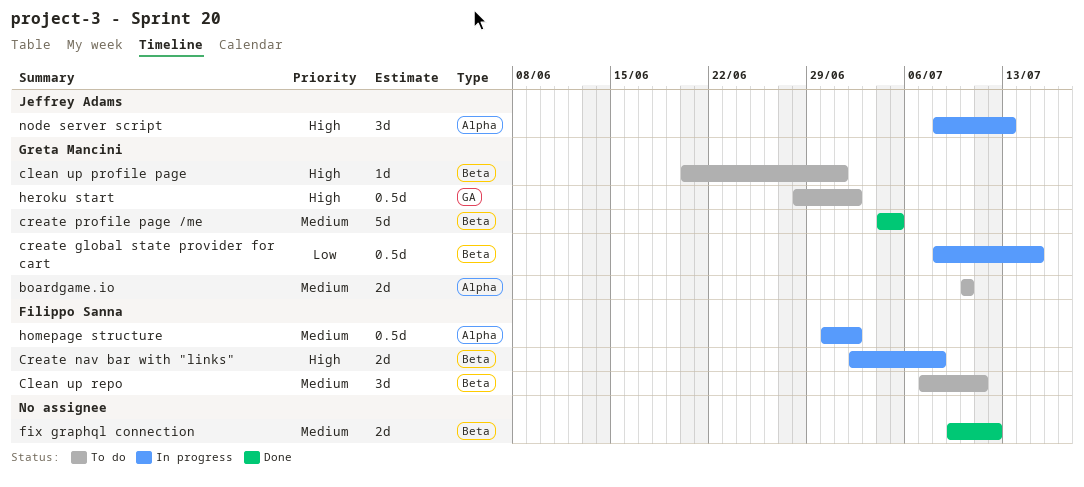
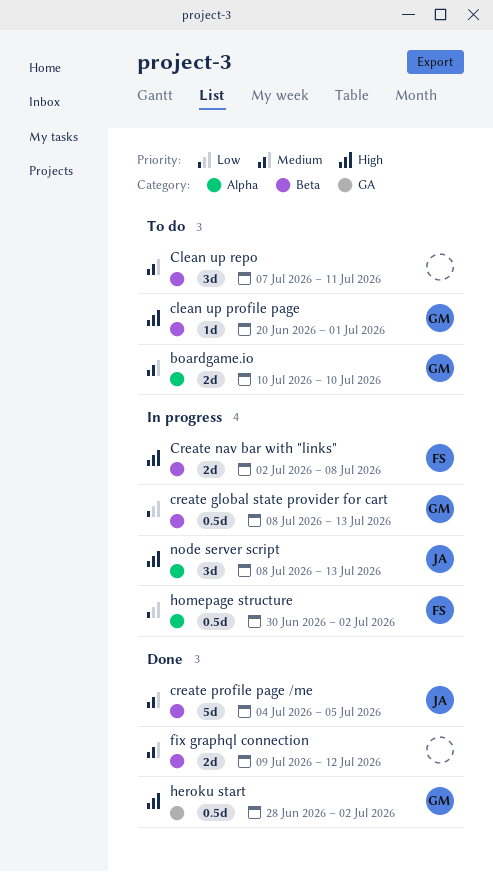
Clean up repo, owner: Filippo Sanna -> none
create global state provider for cart, due: Jul 15 -> Jul 13
create profile page /me, owner: Greta Mancini -> Jeffrey Adams
heroku start, status: To do -> Done
homepage structure, priority: Medium -> Low

